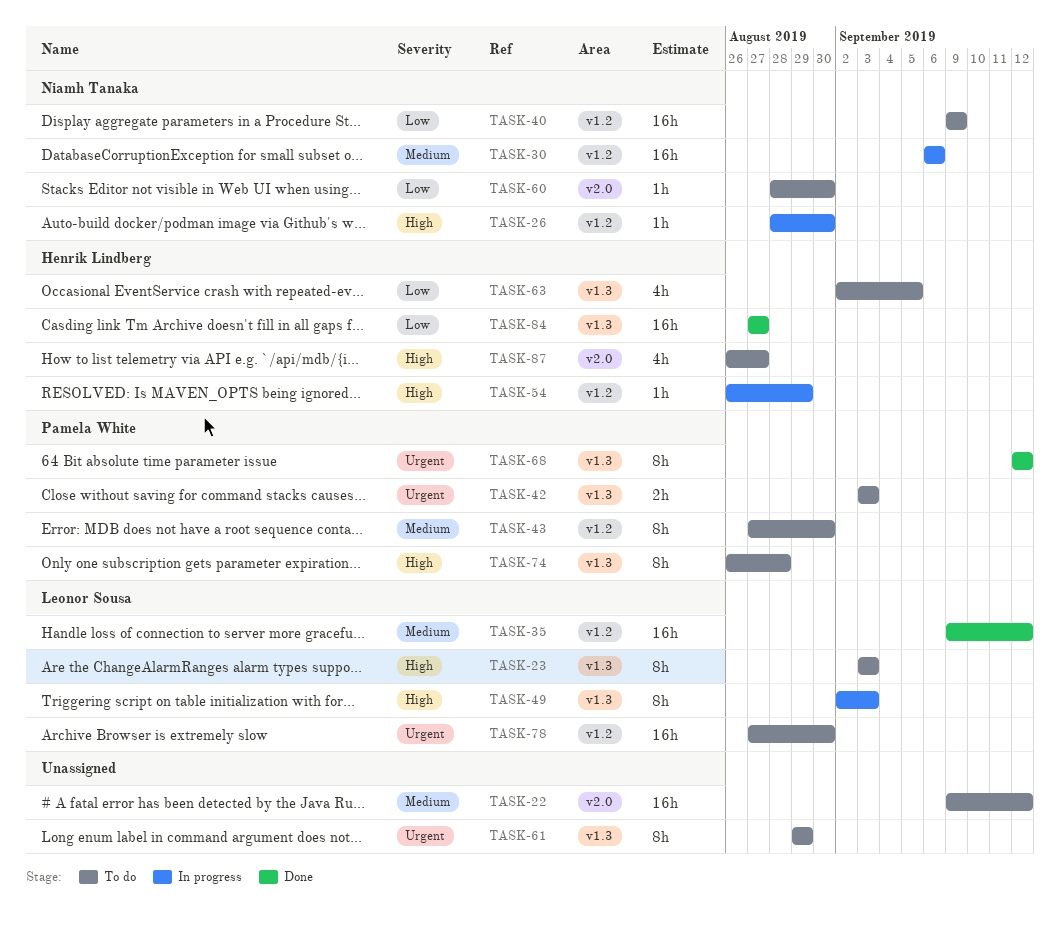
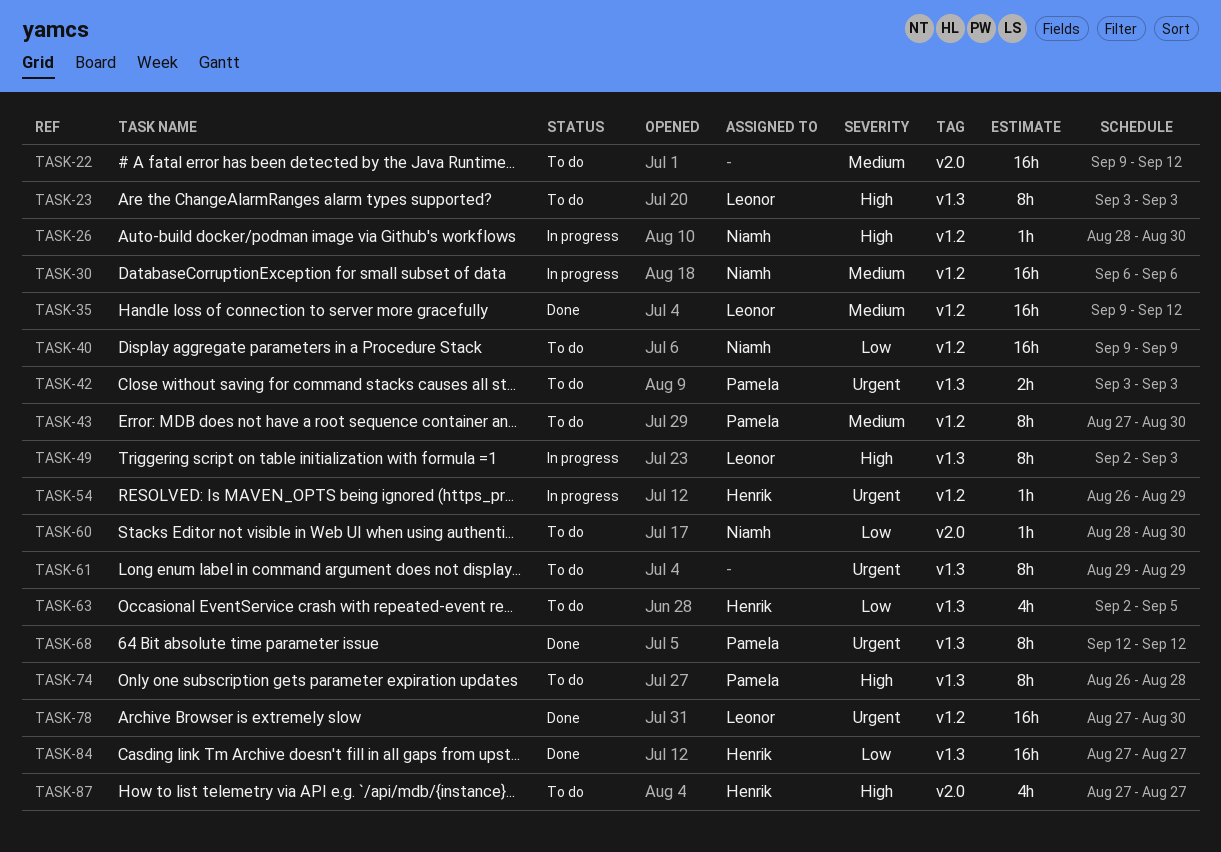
TASK-54, priority: High -> Urgent
TASK-78, status: To do -> Done
TASK-87, start: Aug 26 -> Aug 27

